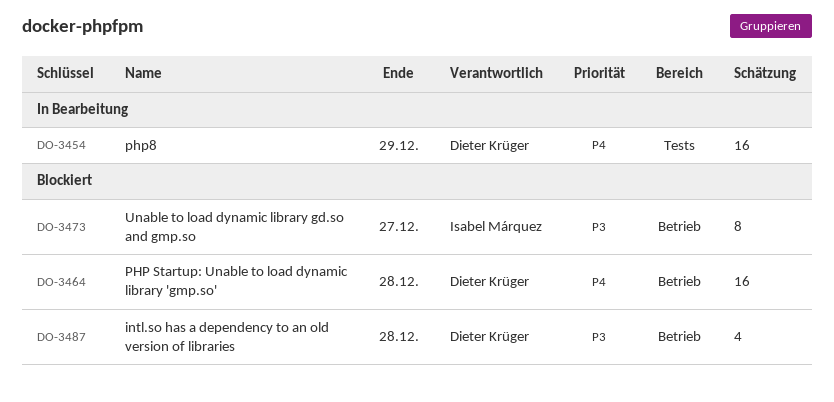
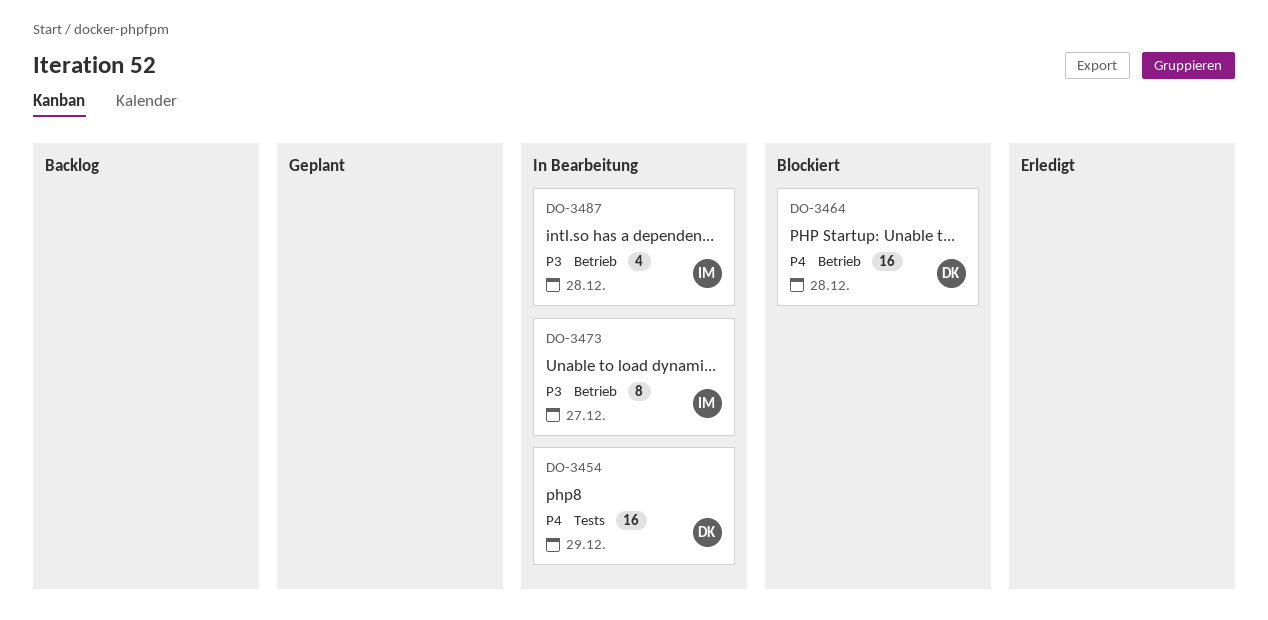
DO-3473, status: Blockiert -> In Bearbeitung
DO-3487, status: Blockiert -> In Bearbeitung
DO-3487, owner: Dieter Krüger -> Isabel Márquez

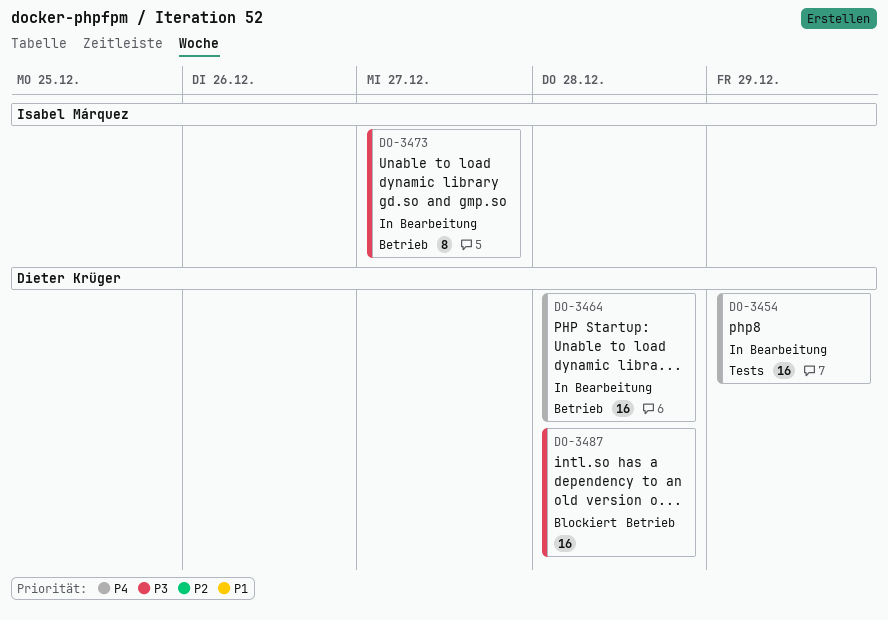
DO-3464, status: Blockiert -> In Bearbeitung
DO-3487, status: In Bearbeitung -> Blockiert
DO-3487, owner: Isabel Márquez -> Dieter Krüger
DO-3487, estimate: 4 -> 16

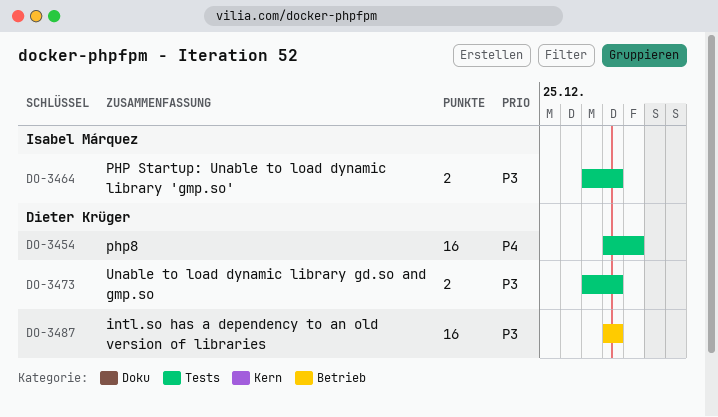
DO-3464, owner: Dieter Krüger -> Isabel Márquez
DO-3464, priority: P4 -> P3
DO-3464, label: Betrieb -> Tests
DO-3464, estimate: 16 -> 2
DO-3473, owner: Isabel Márquez -> Dieter Krüger
DO-3473, label: Betrieb -> Tests
DO-3473, estimate: 8 -> 2
DO-3473, due: Dec 27 -> Dec 28

